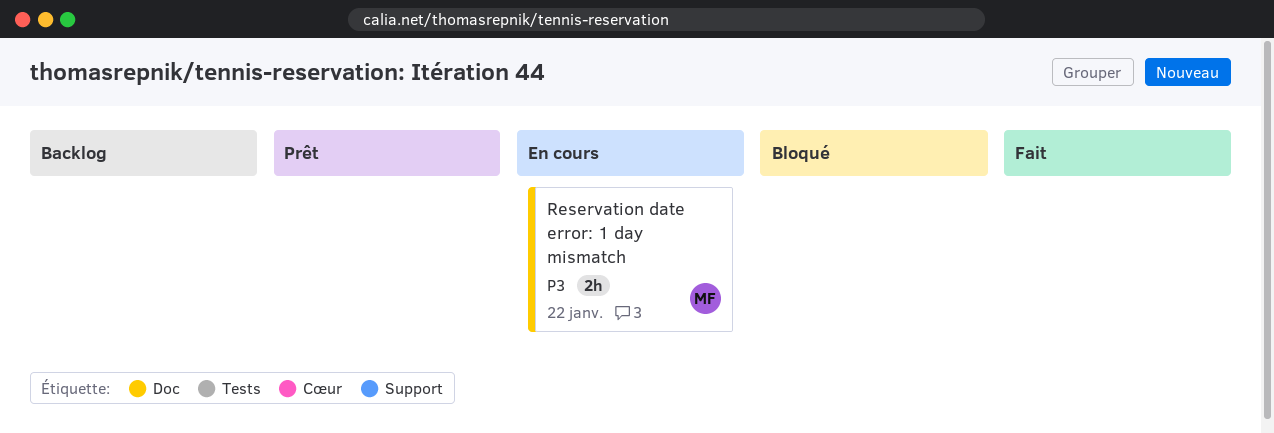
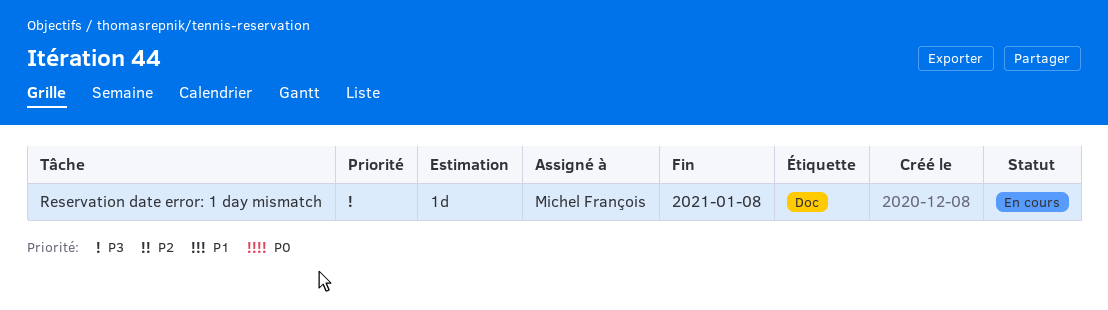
Reservation date error: 1 day mismatch, estimate: 2h -> 1d
Reservation date error: 1 day mismatch, due: Jan 22 -> Jan 8

